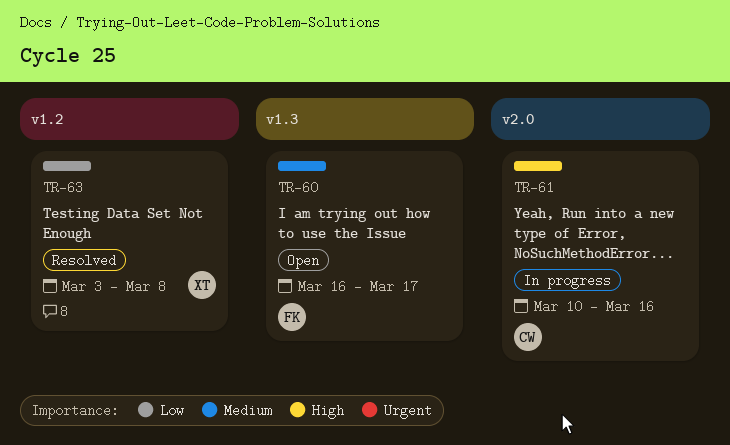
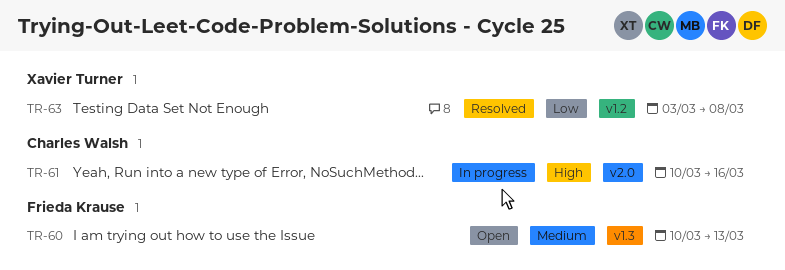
TR-60, start: Mar 16 -> Mar 10
TR-60, due: Mar 17 -> Mar 13

